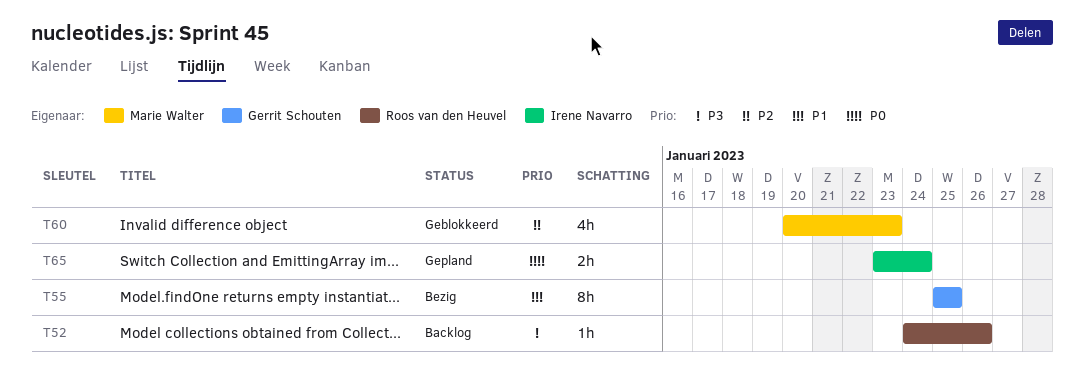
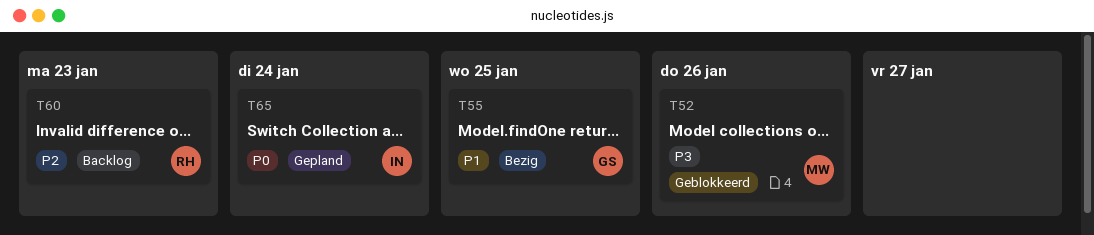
T52, status: Backlog -> Geblokkeerd
T52, owner: Roos van den Heuvel -> Marie Walter
T60, status: Geblokkeerd -> Backlog
T60, owner: Marie Walter -> Roos van den Heuvel

